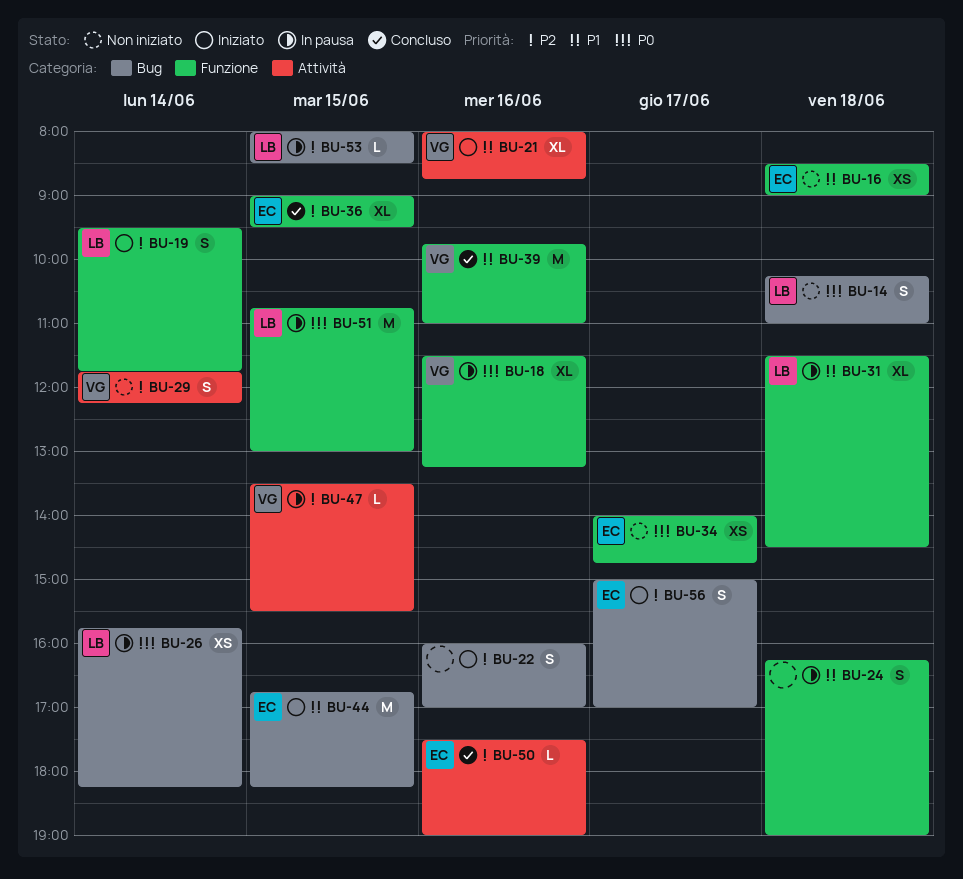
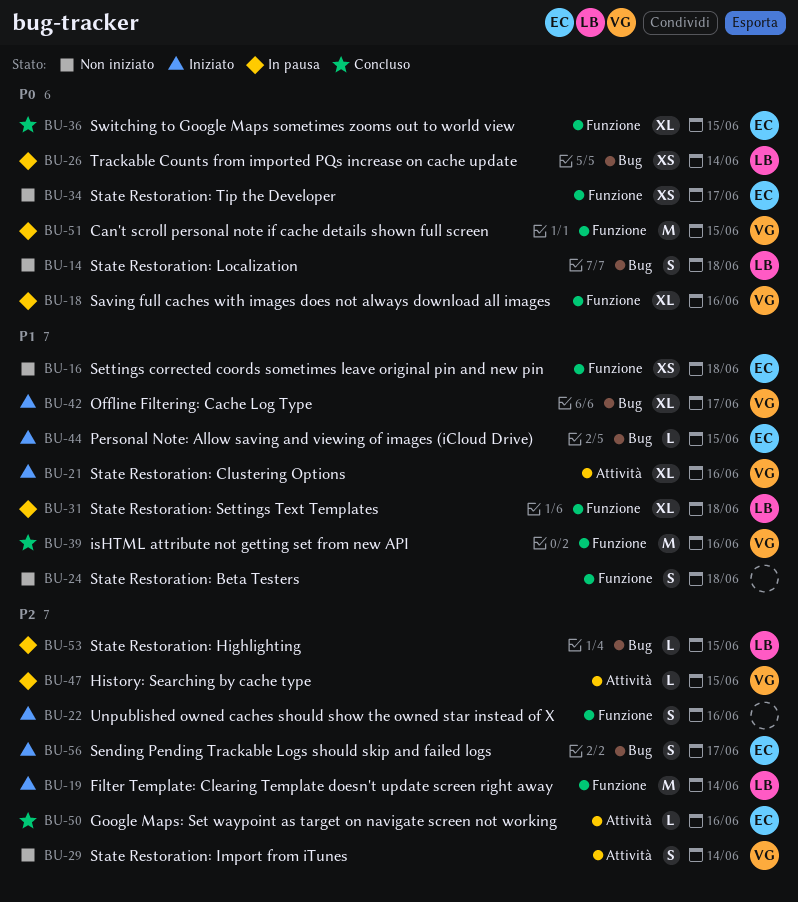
BU-19, estimate: S -> M
BU-22, label: Bug -> Funzione
BU-24, status: In pausa -> Non iniziato
BU-36, priority: P2 -> P0
BU-42: none -> present
BU-44, estimate: M -> L
BU-51, owner: LB -> VG

